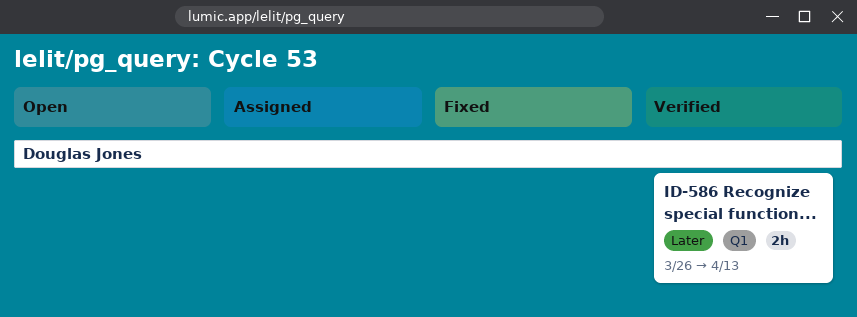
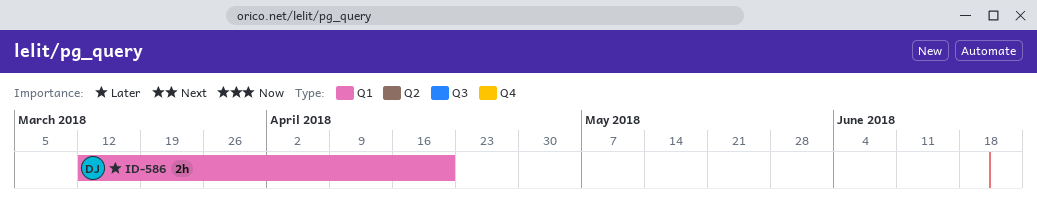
ID-586, start: Mar 26 -> Mar 12
ID-586, due: Apr 13 -> Apr 20

